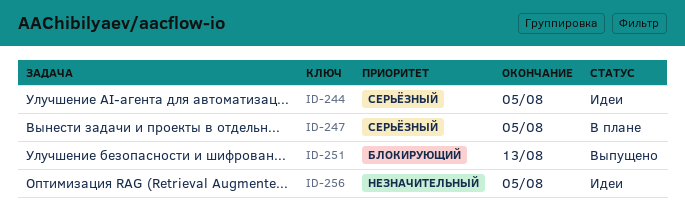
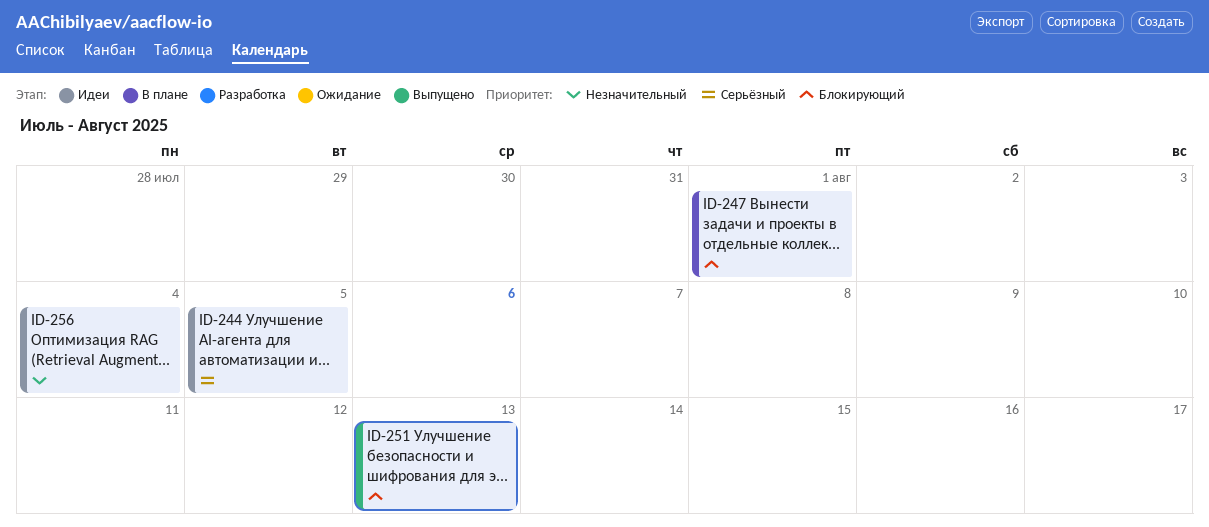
ID-247, priority: Серьёзный -> Блокирующий
ID-247, due: Aug 5 -> Aug 1
ID-256, due: Aug 5 -> Aug 4

